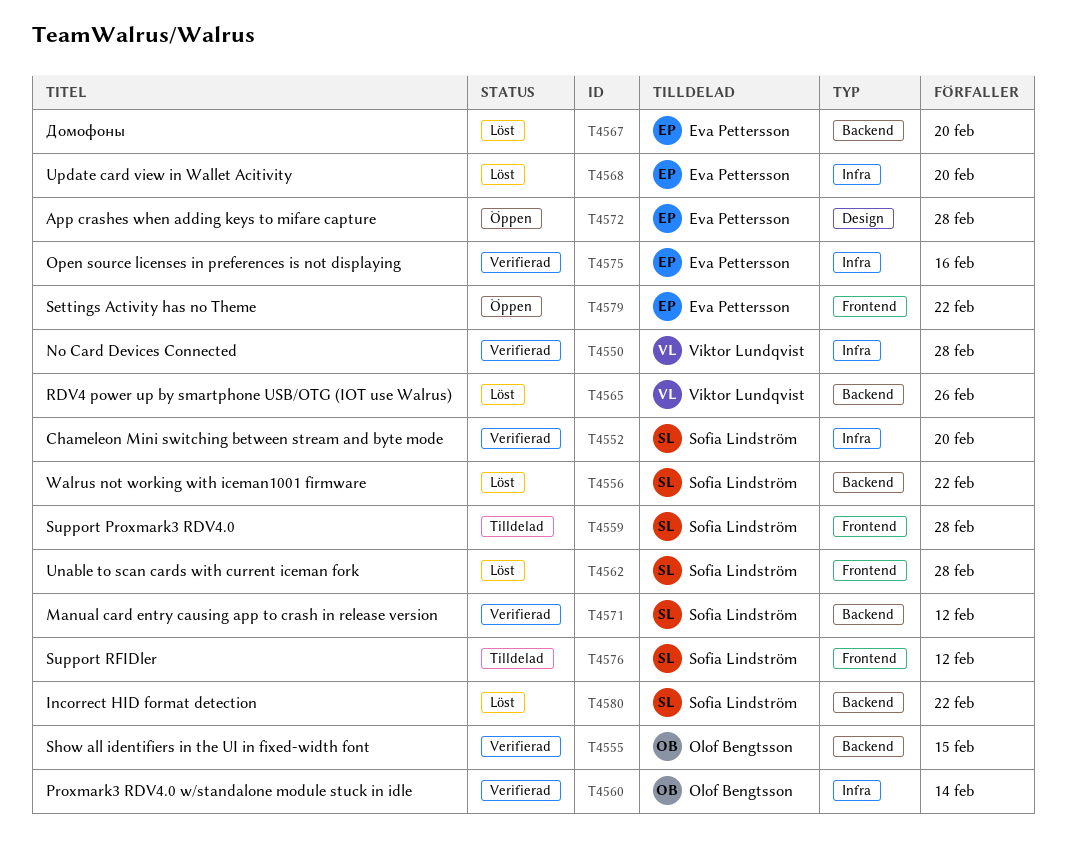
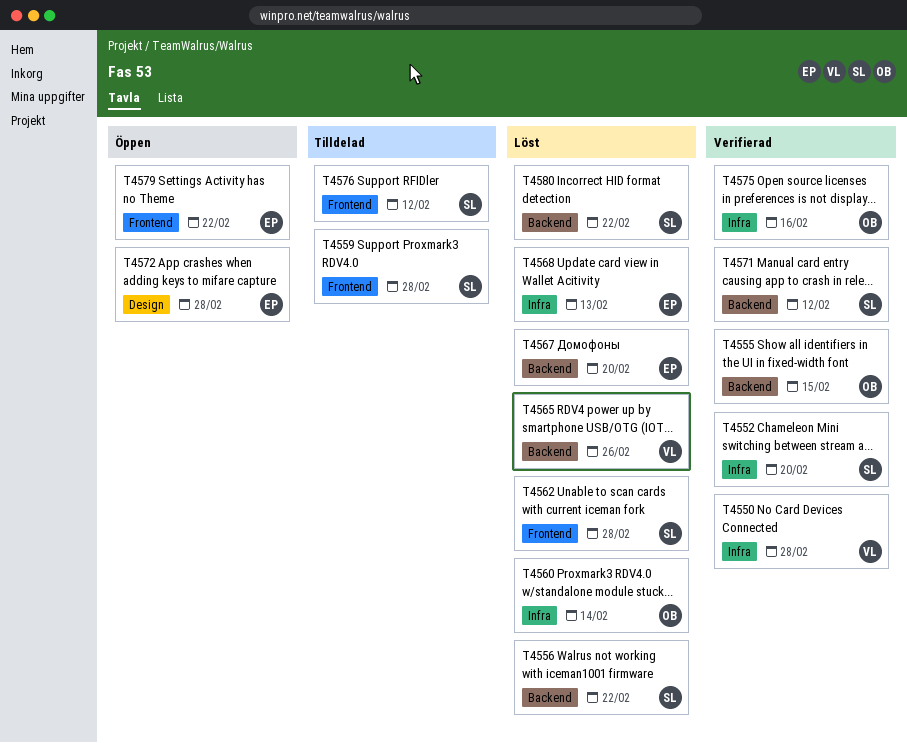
T4560, status: Verifierad -> Löst
T4568, due: Feb 20 -> Feb 13
T4575, owner: Eva Pettersson -> Olof Bengtsson

